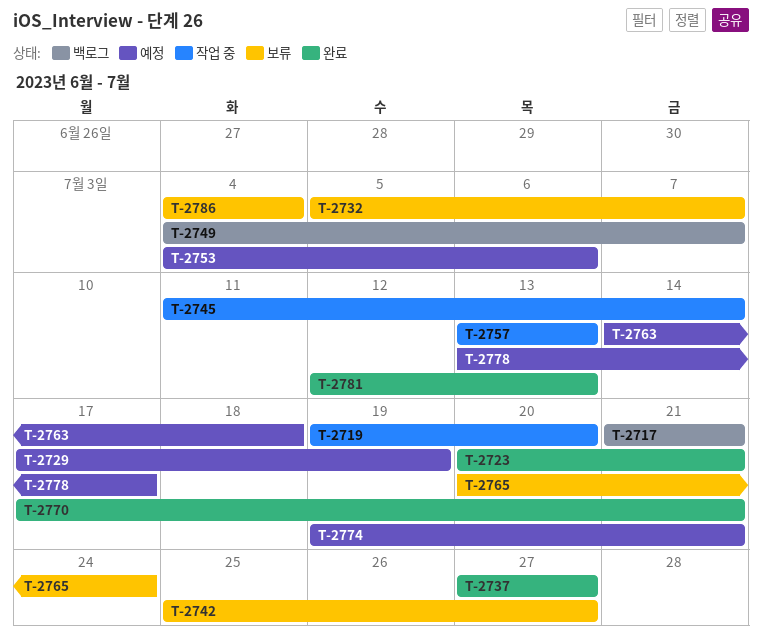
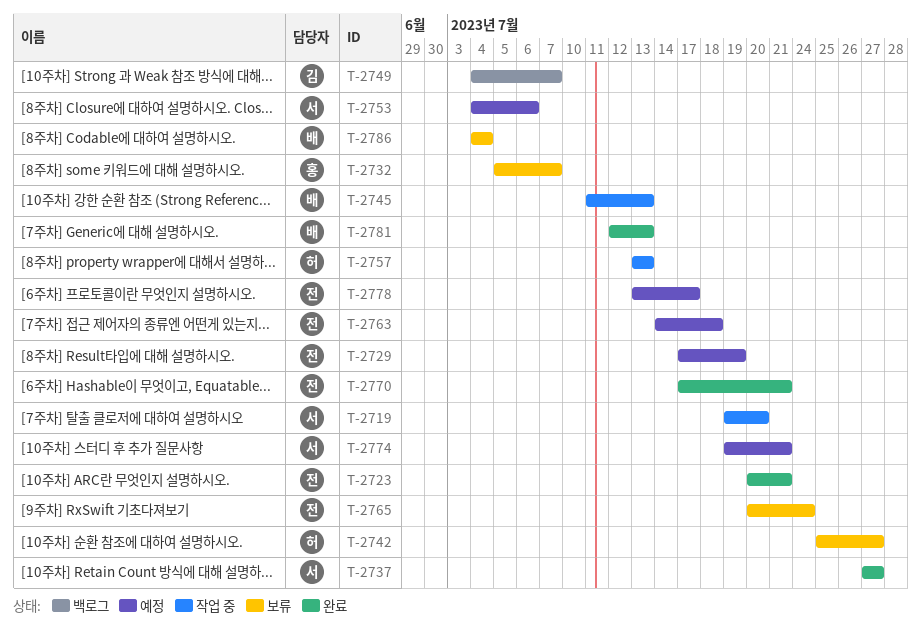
T-2717: present -> none
T-2745, due: Jul 14 -> Jul 13

